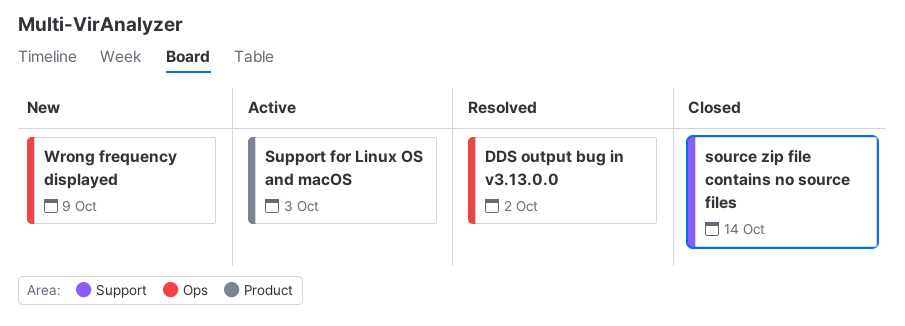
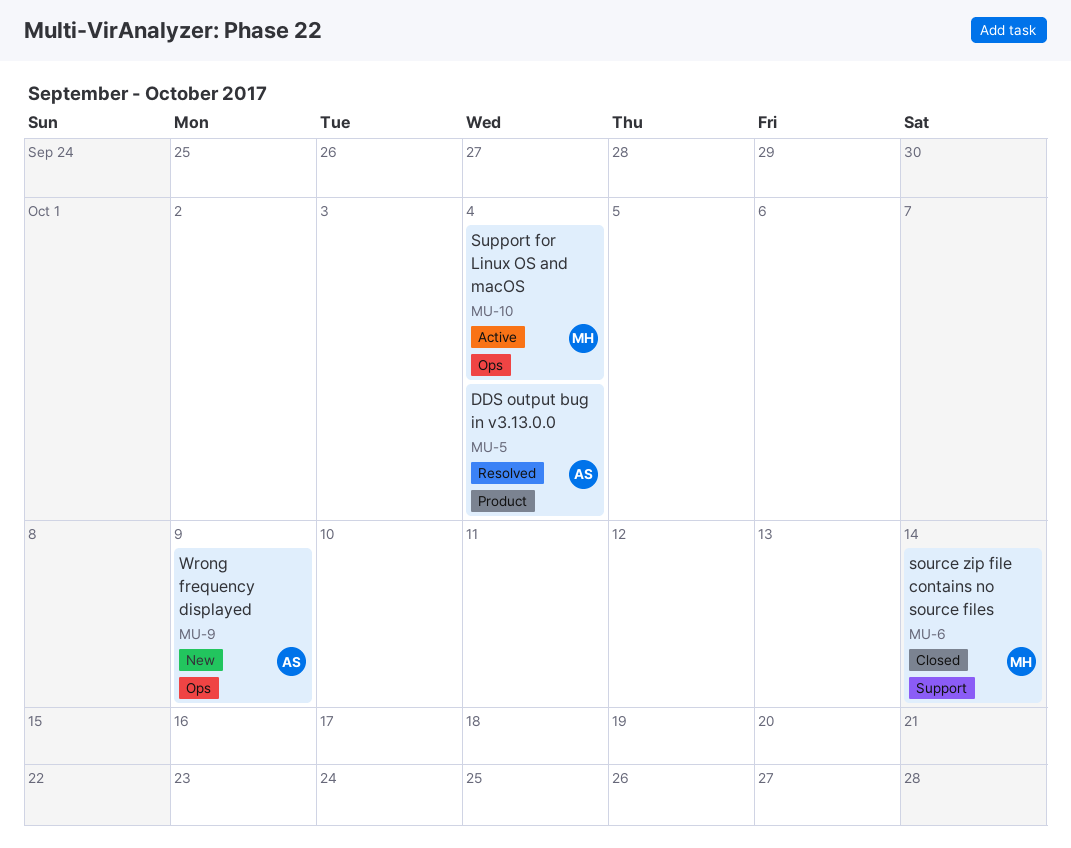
DDS output bug in v3.13.0.0, label: Ops -> Product
DDS output bug in v3.13.0.0, due: Oct 2 -> Oct 4
Support for Linux OS and macOS, label: Product -> Ops
Support for Linux OS and macOS, due: Oct 3 -> Oct 4

